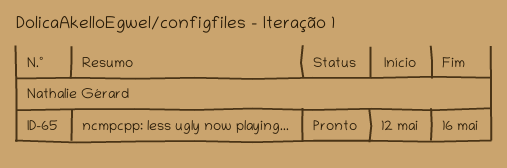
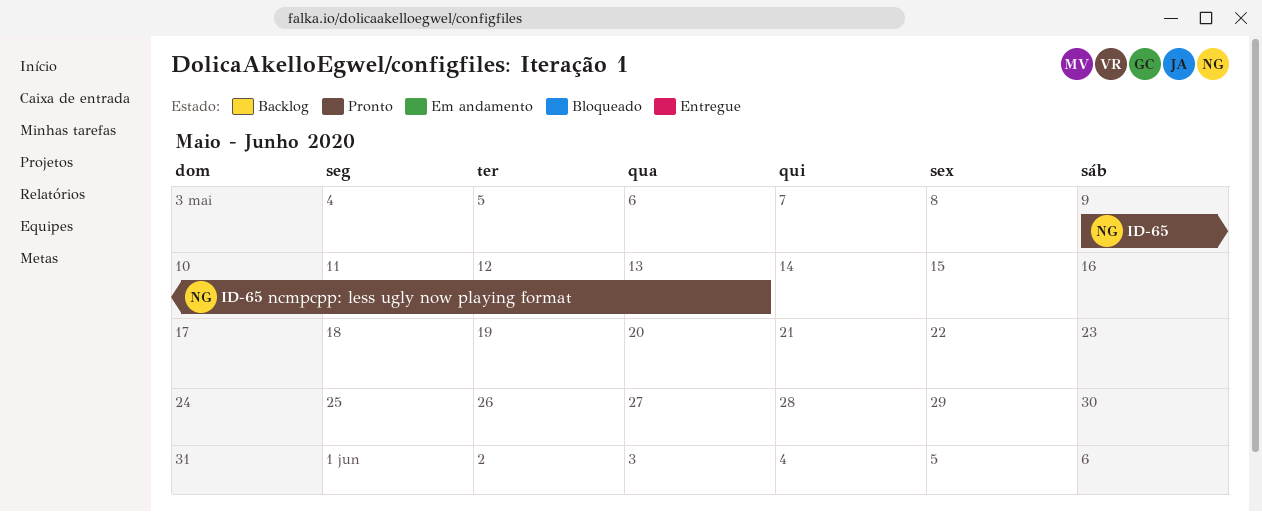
ID-65, start: May 12 -> May 9
ID-65, due: May 16 -> May 13

